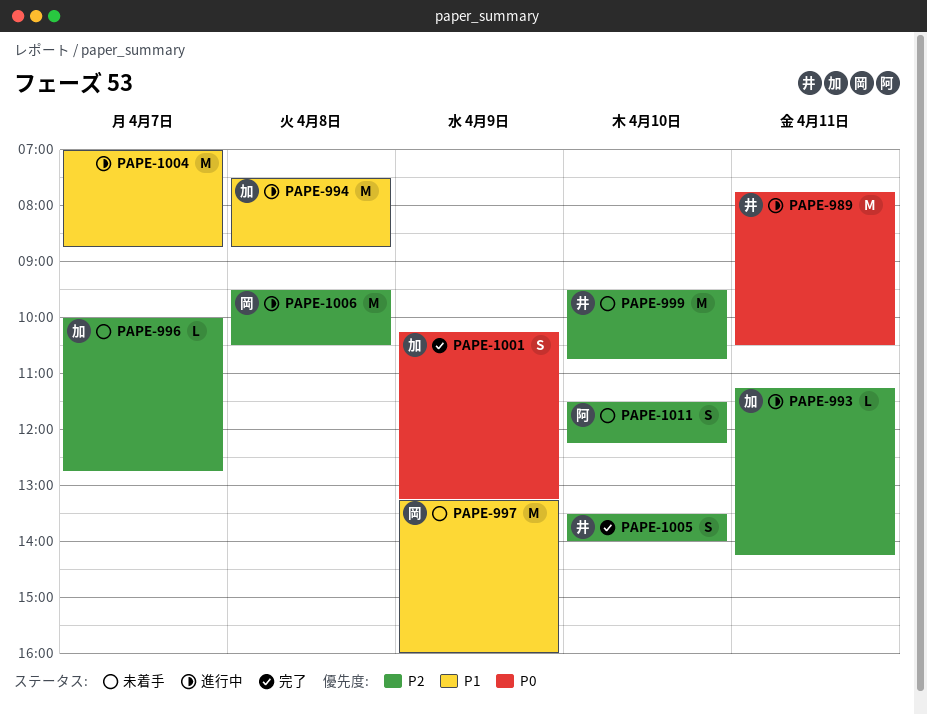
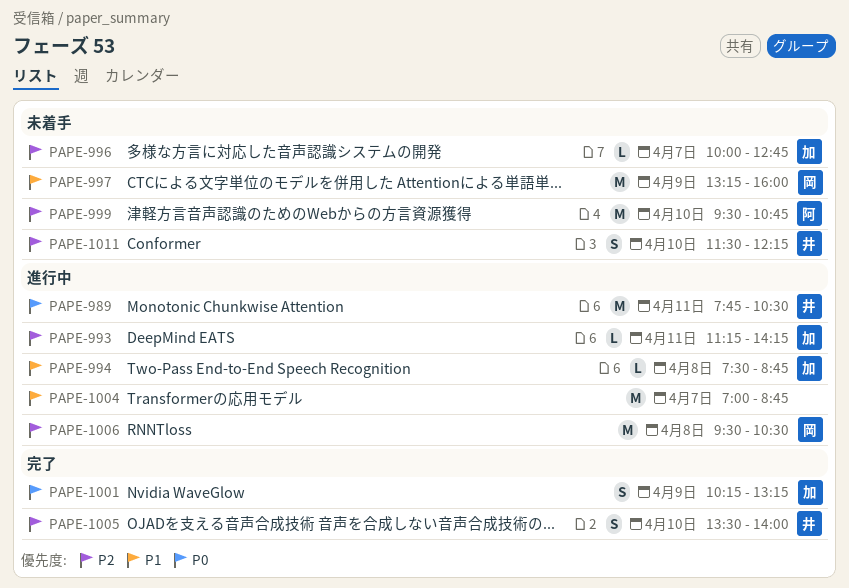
PAPE-994, estimate: M -> L
PAPE-999, owner: 井 -> 阿
PAPE-1011, owner: 阿 -> 井

